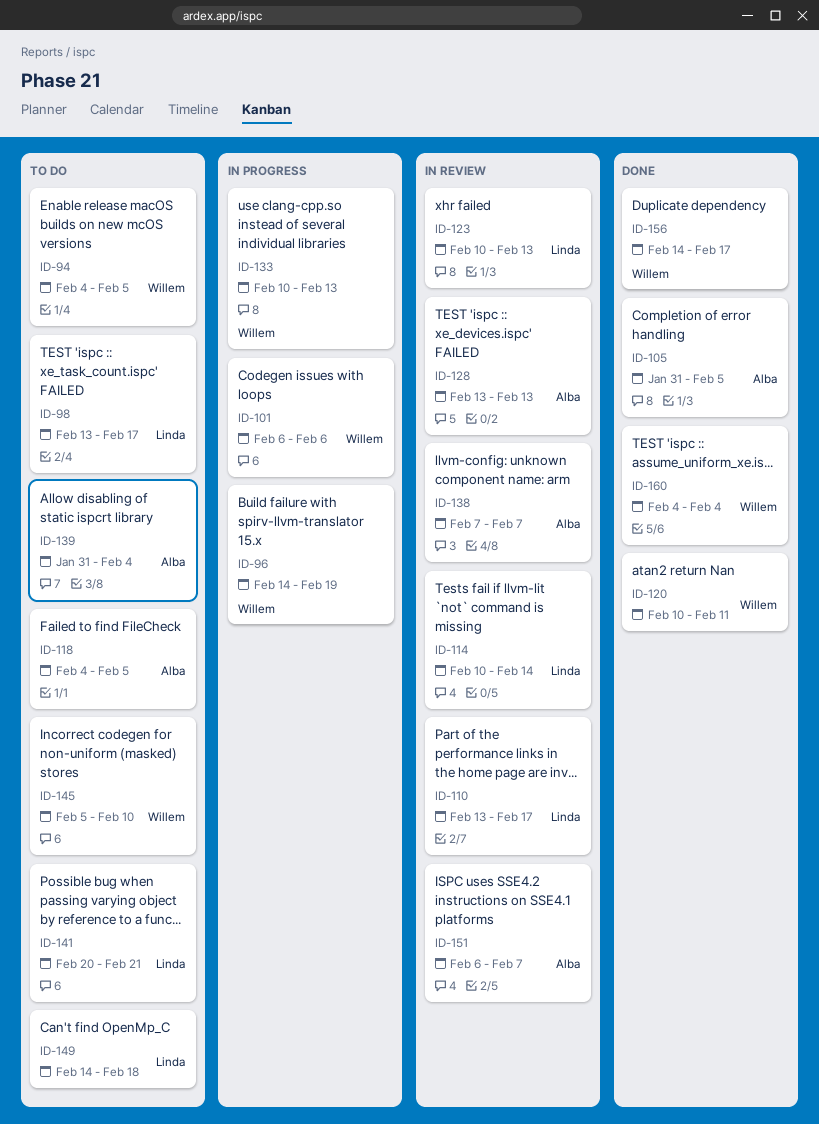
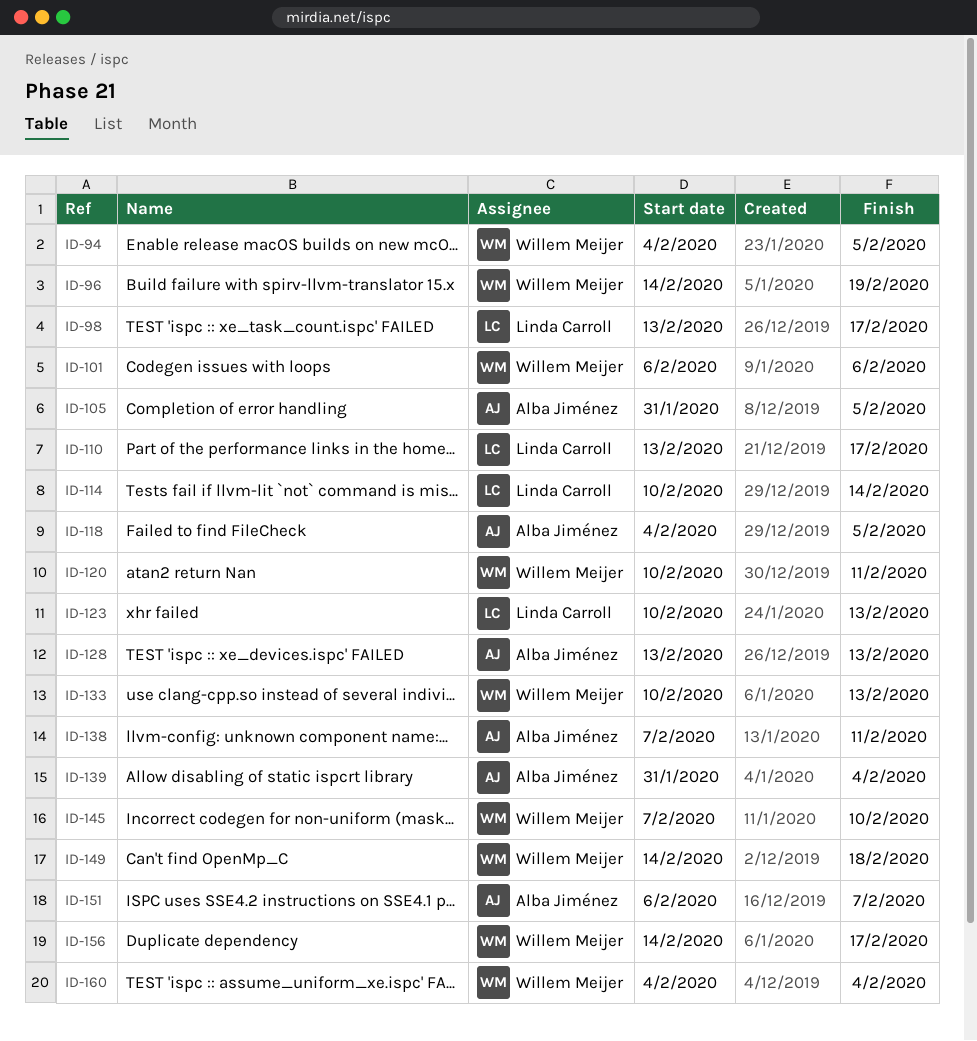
ID-138, due: Feb 7 -> Feb 11
ID-141: present -> none
ID-145, start: Feb 5 -> Feb 7
ID-149, owner: Linda Carroll -> Willem Meijer

